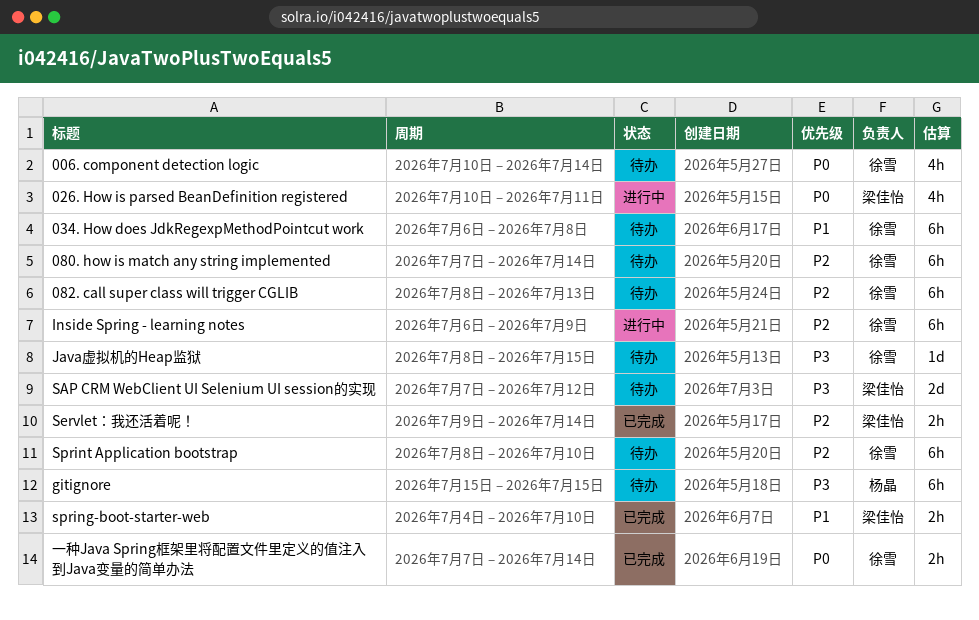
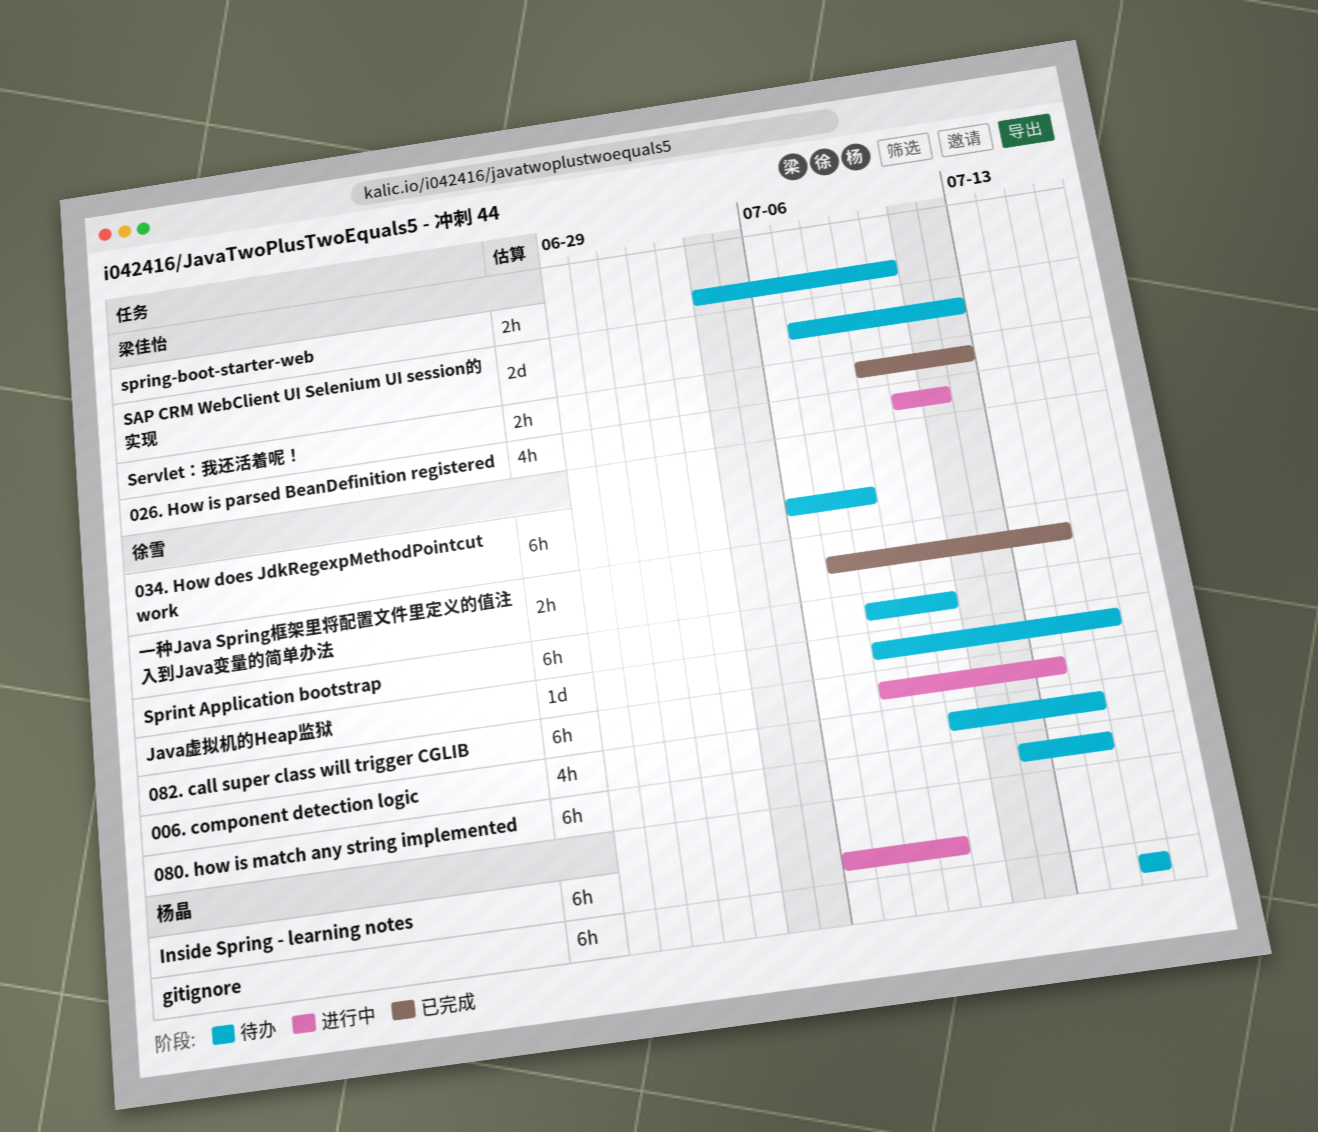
080. how is match any string implemented, start: Jul 7 -> Jul 12
082. call super class will trigger CGLIB, status: 待办 -> 进行中
Inside Spring - learning notes, owner: 徐雪 -> 杨晶
Servlet：我还活着呢！, due: Jul 14 -> Jul 12
spring-boot-starter-web, status: 已完成 -> 待办

